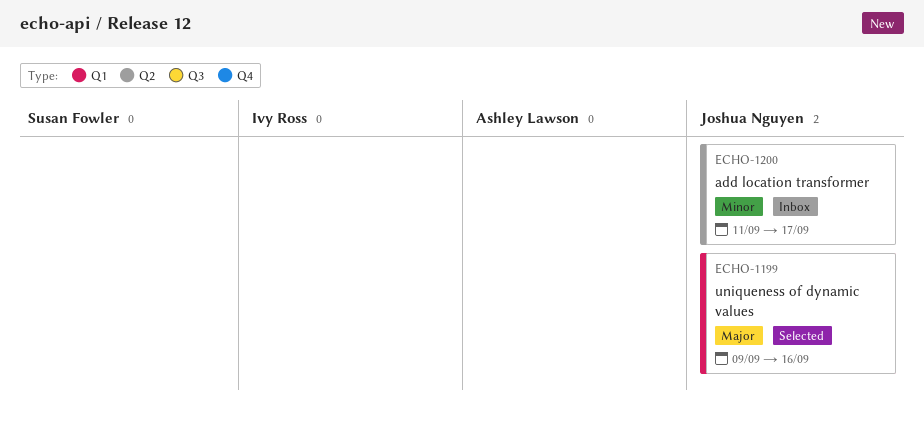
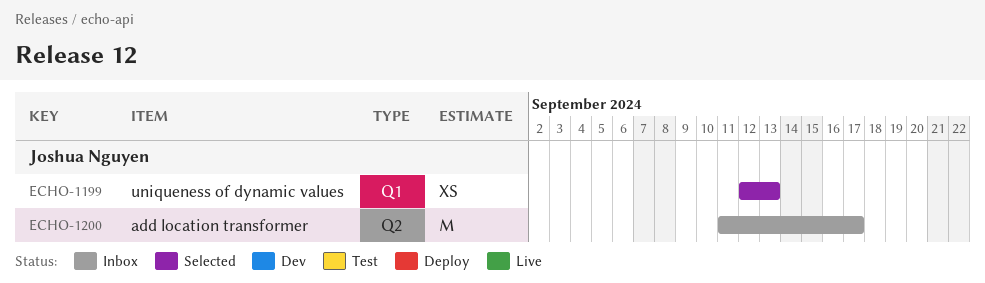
ECHO-1199, start: Sep 9 -> Sep 12
ECHO-1199, due: Sep 16 -> Sep 13

